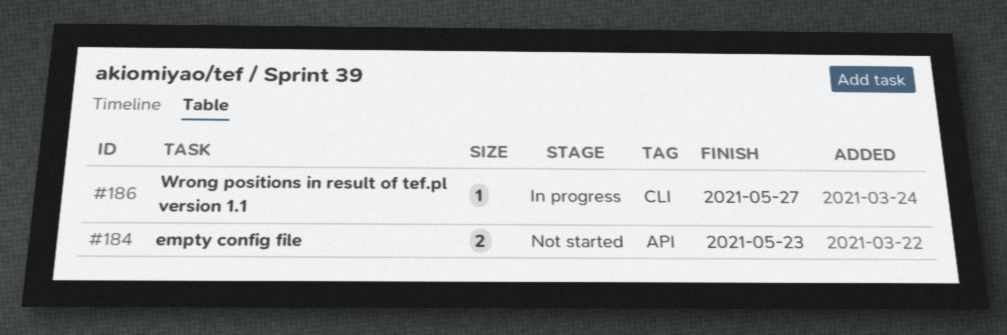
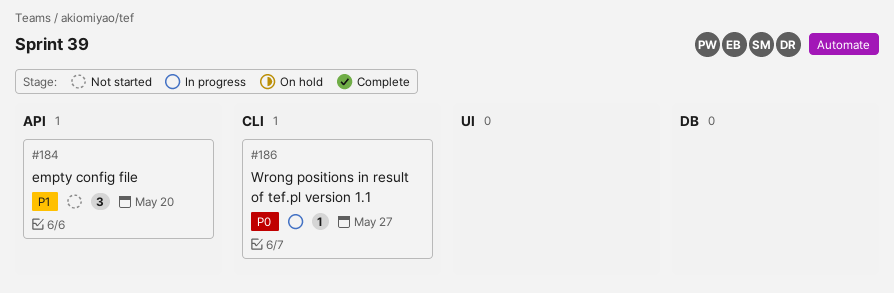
#184, estimate: 2 -> 3
#184, due: May 23 -> May 20

